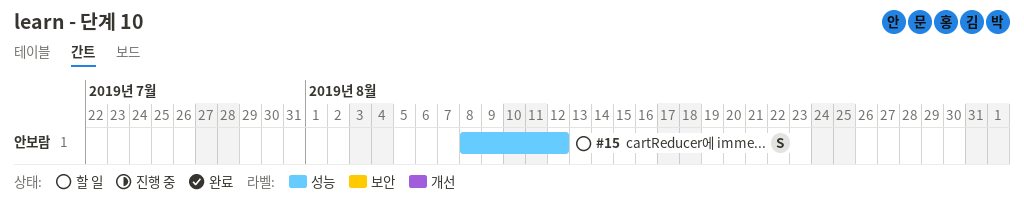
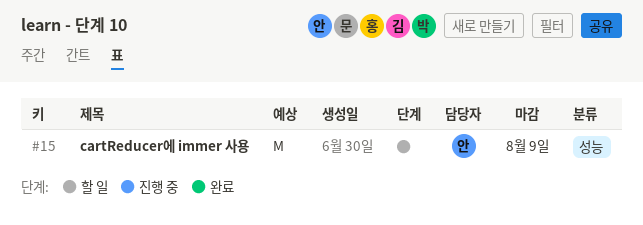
#15, estimate: S -> M
#15, due: Aug 12 -> Aug 9

